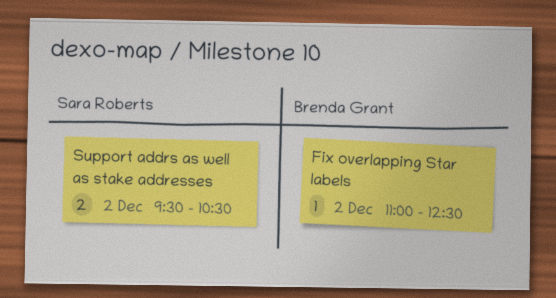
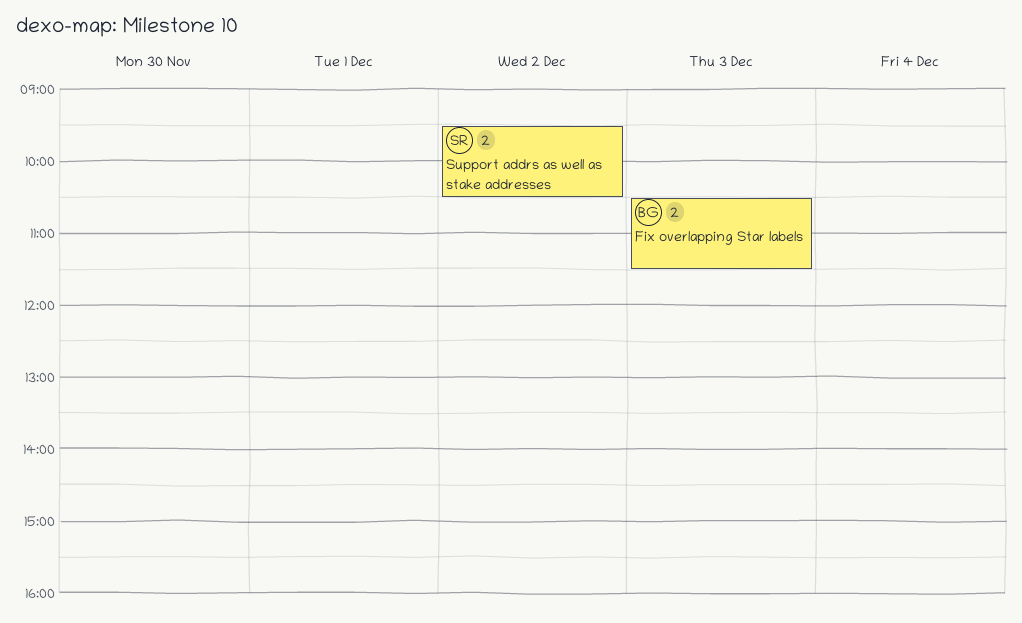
Fix overlapping Star labels, estimate: 1 -> 2
Fix overlapping Star labels, day: Dec 2 -> Dec 3
Fix overlapping Star labels, begins: 11:00 -> 10:30
Fix overlapping Star labels, ends: 12:30 -> 11:30

